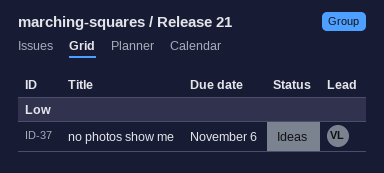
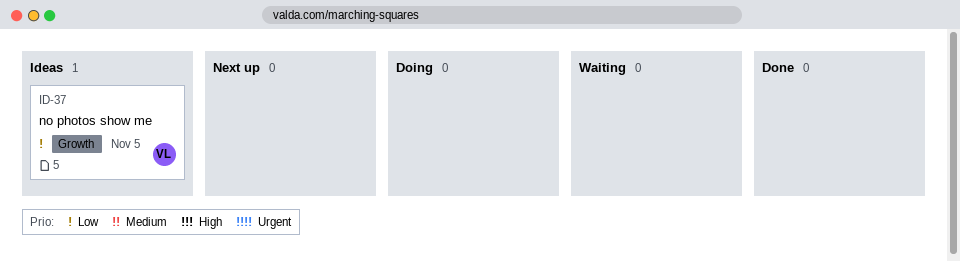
ID-37, due: Nov 6 -> Nov 5

